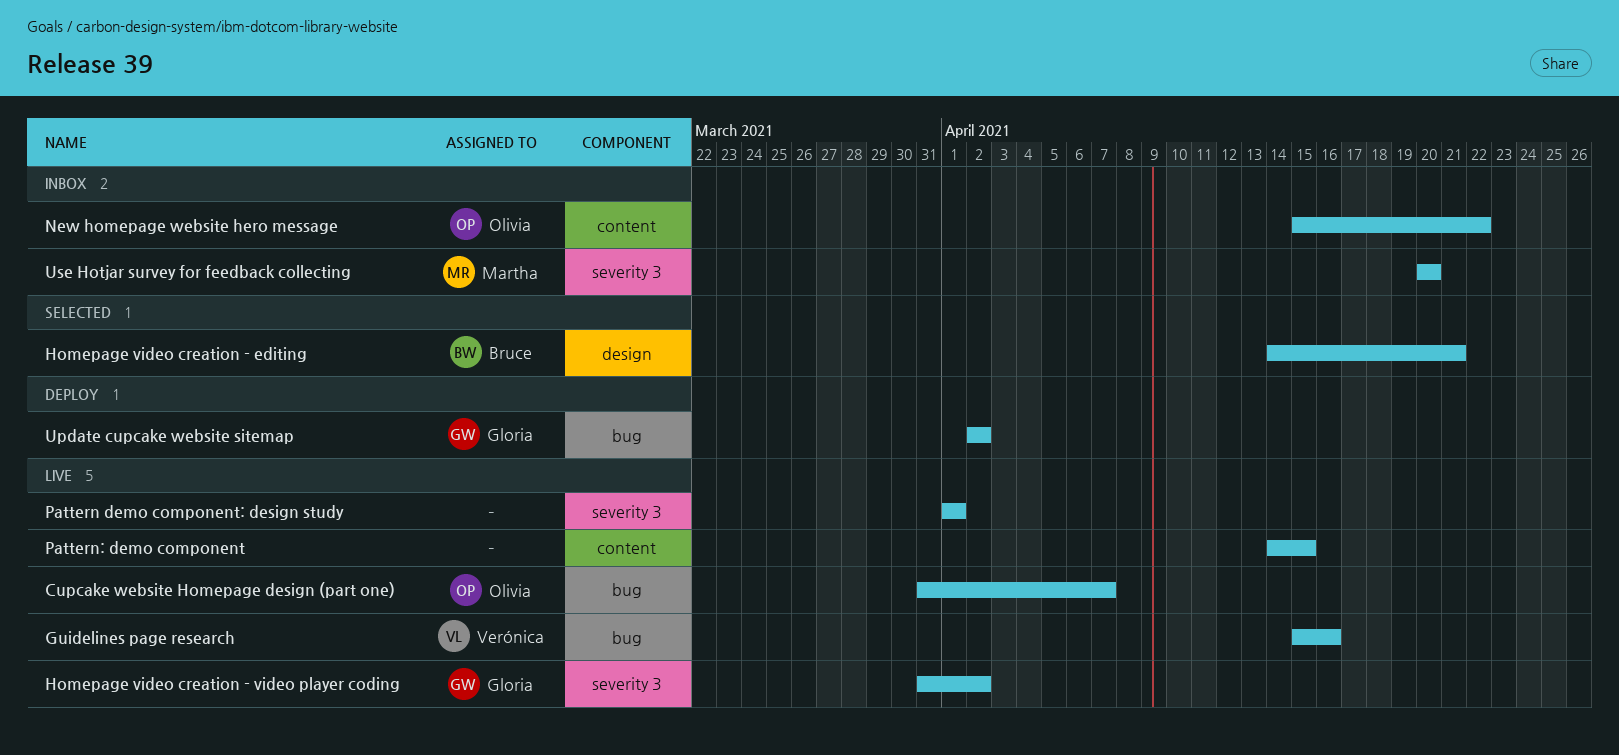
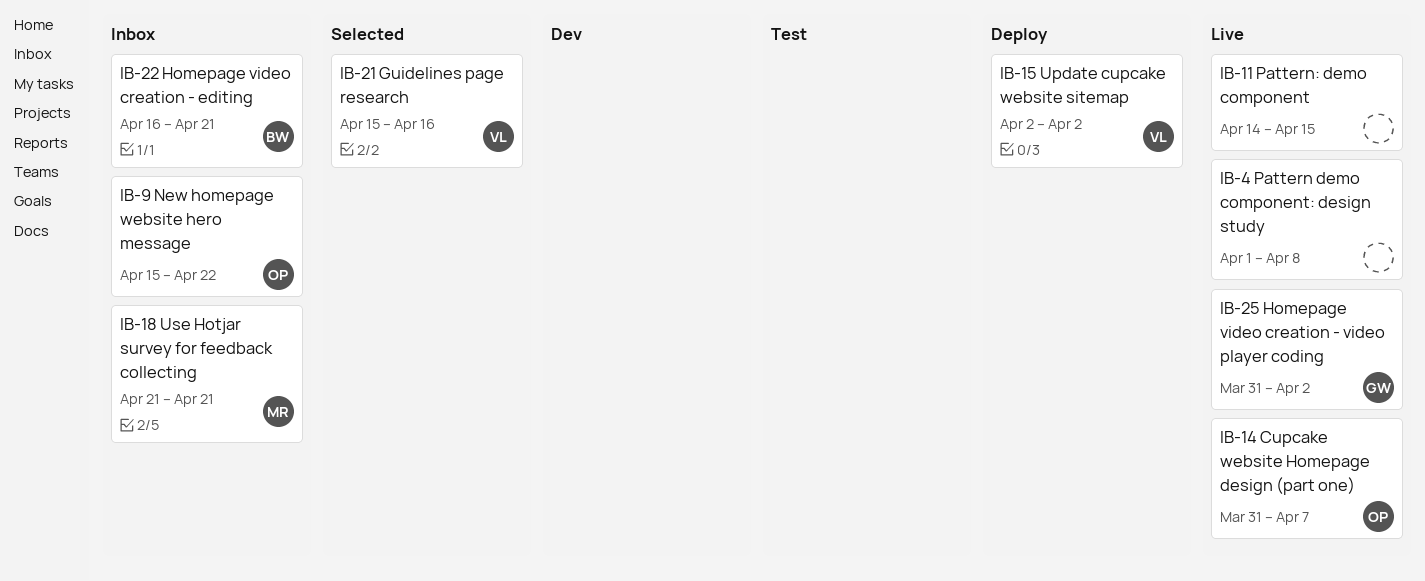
Guidelines page research, status: Live -> Selected
Homepage video creation - editing, status: Selected -> Inbox
Homepage video creation - editing, start: Apr 14 -> Apr 16
Pattern demo component: design study, due: Apr 1 -> Apr 8
Update cupcake website sitemap, owner: Gloria -> Verónica
Use Hotjar survey for feedback collecting, start: Apr 20 -> Apr 21
Use Hotjar survey for feedback collecting, due: Apr 20 -> Apr 21

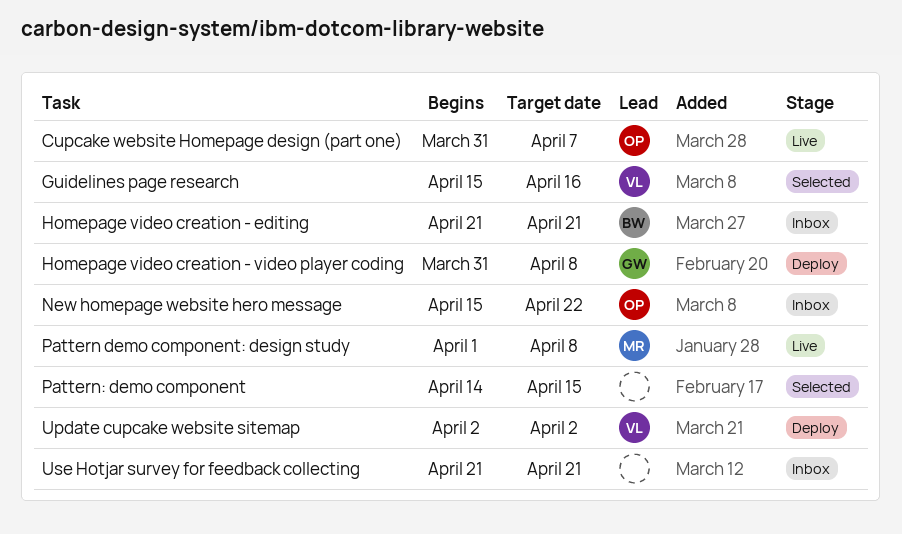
Homepage video creation - editing, start: Apr 16 -> Apr 21
Homepage video creation - video player coding, status: Live -> Deploy
Homepage video creation - video player coding, due: Apr 2 -> Apr 8
Pattern demo component: design study, owner: none -> MR
Pattern: demo component, status: Live -> Selected
Use Hotjar survey for feedback collecting, owner: MR -> none

